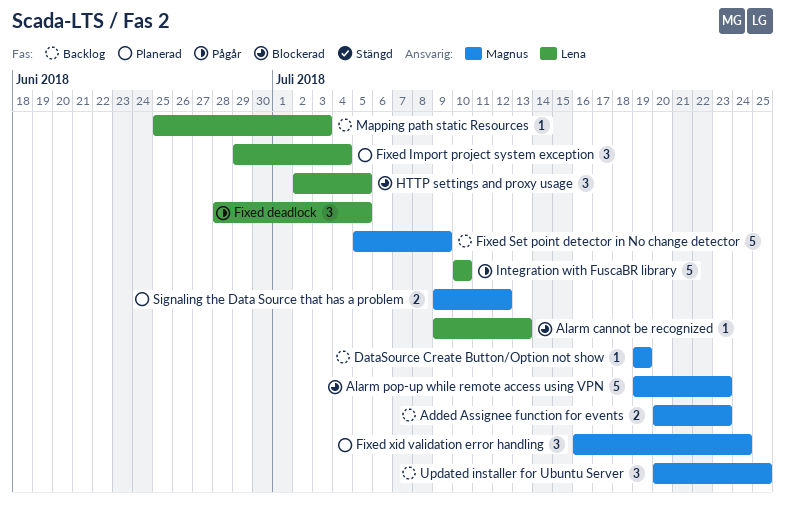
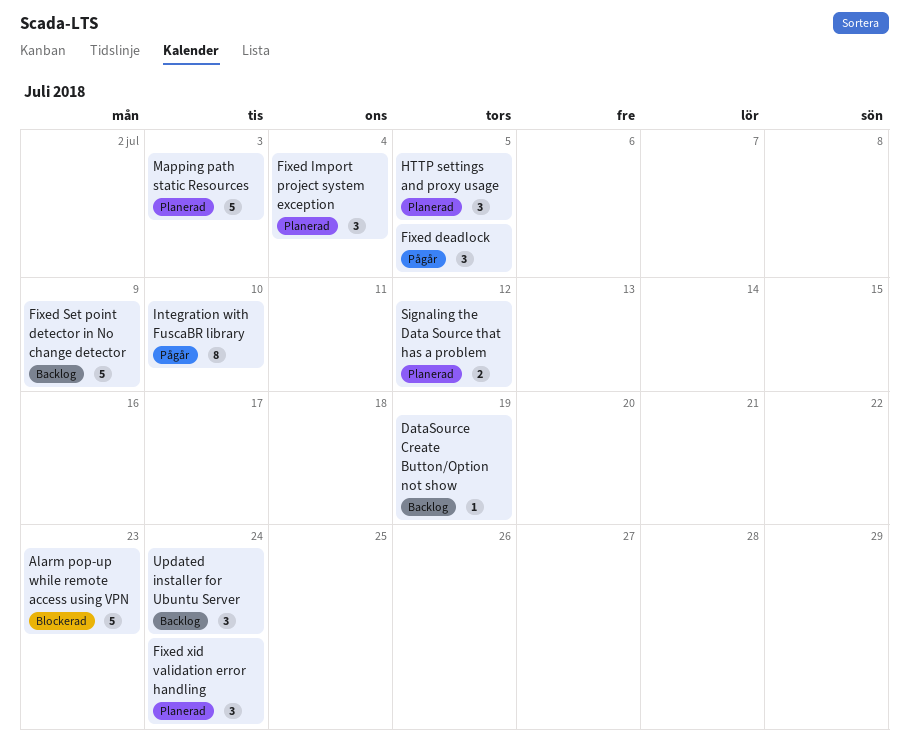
Added Assignee function for events: present -> none
Alarm cannot be recognized: present -> none
HTTP settings and proxy usage, status: Blockerad -> Planerad
Integration with FuscaBR library, estimate: 5 -> 8
Mapping path static Resources, status: Backlog -> Planerad
Mapping path static Resources, estimate: 1 -> 5
Updated installer for Ubuntu Server, due: Jul 25 -> Jul 24

